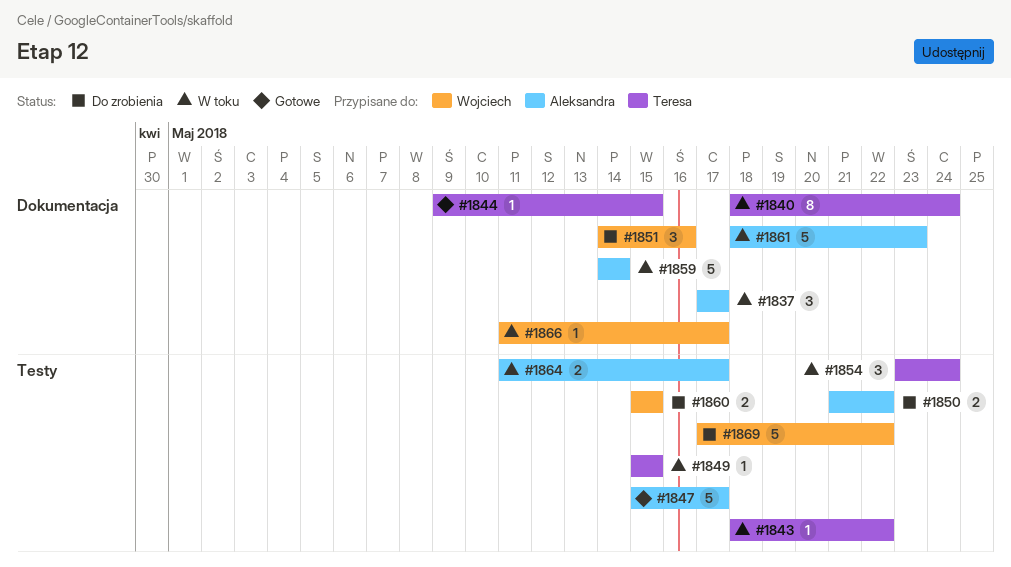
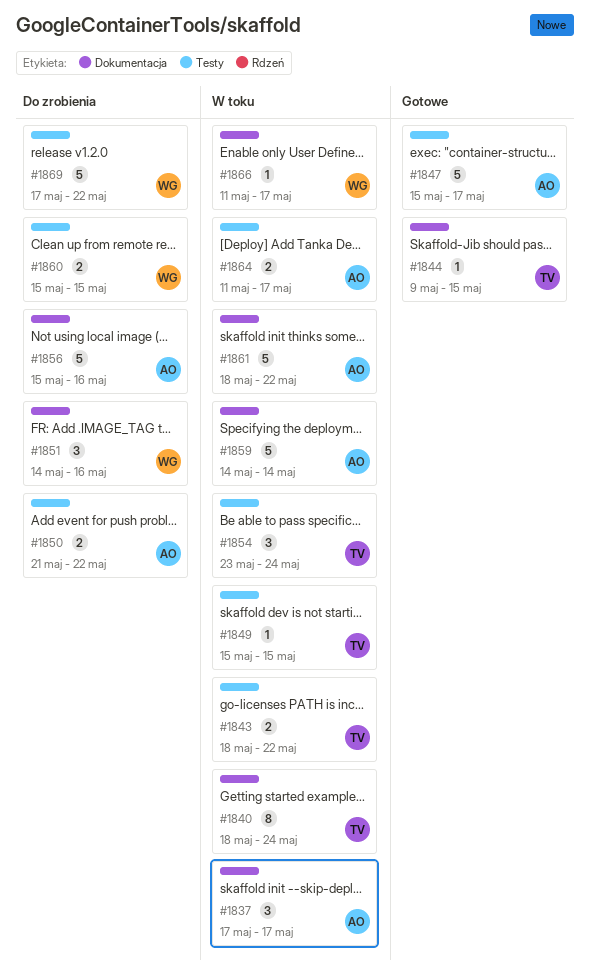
#1843, estimate: 1 -> 2
#1856: none -> present
#1861, due: May 23 -> May 22

